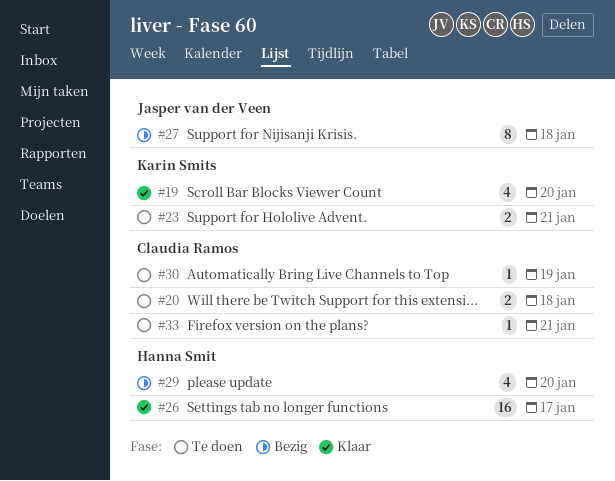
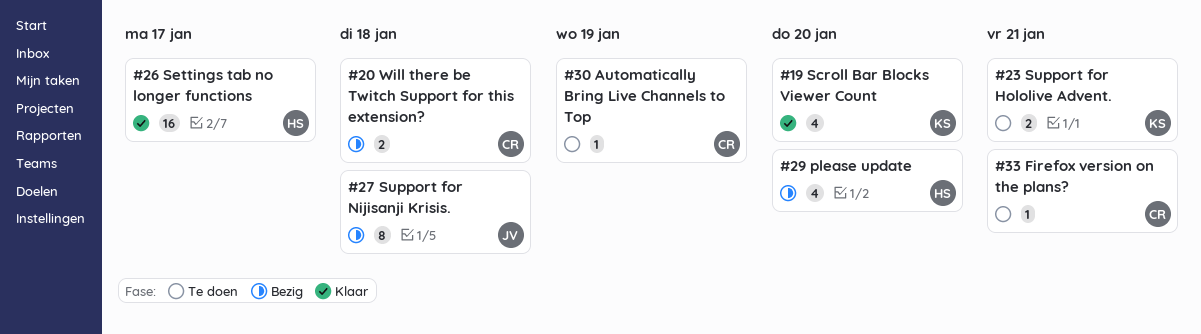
#20, status: Te doen -> Bezig

